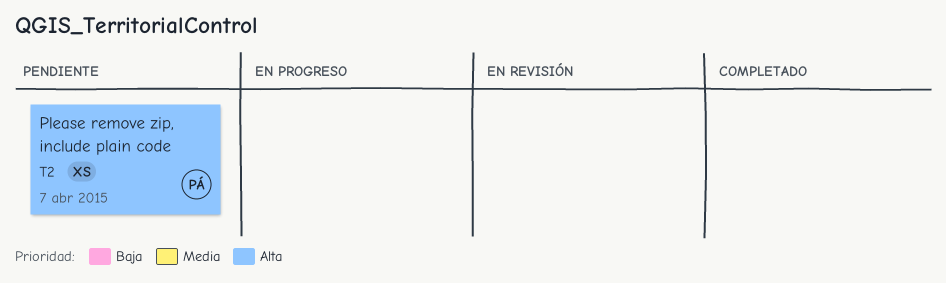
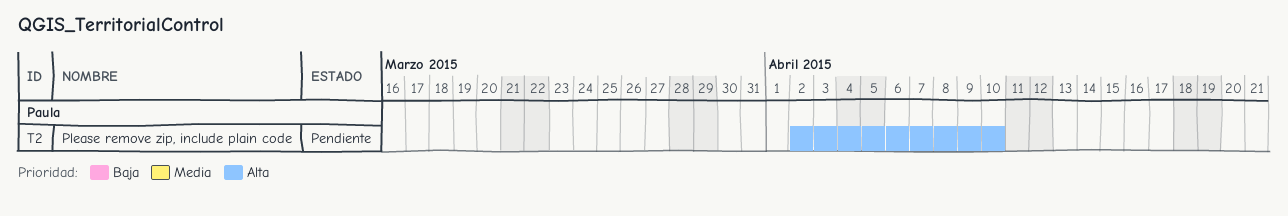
T2, due: Apr 7 -> Apr 10

